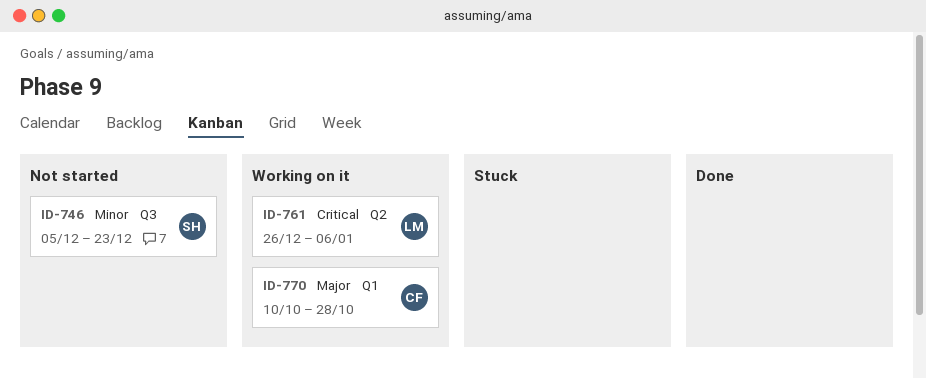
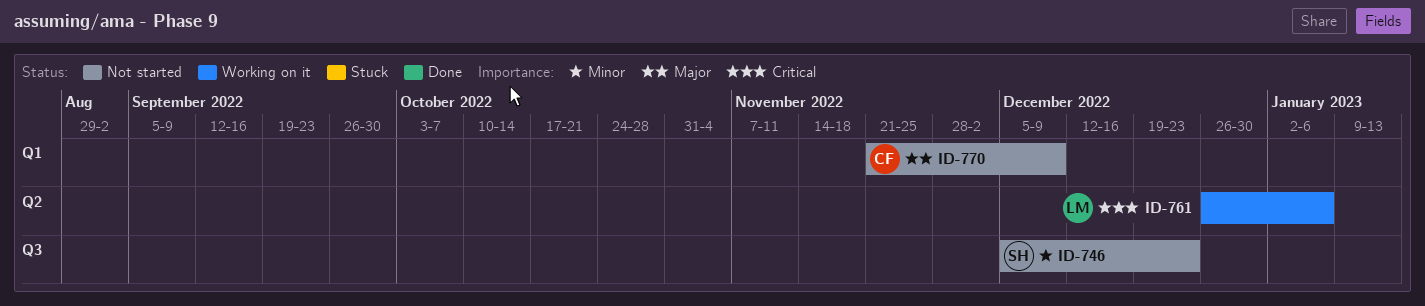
ID-770, status: Working on it -> Not started
ID-770, start: Oct 10 -> Nov 21
ID-770, due: Oct 28 -> Dec 9

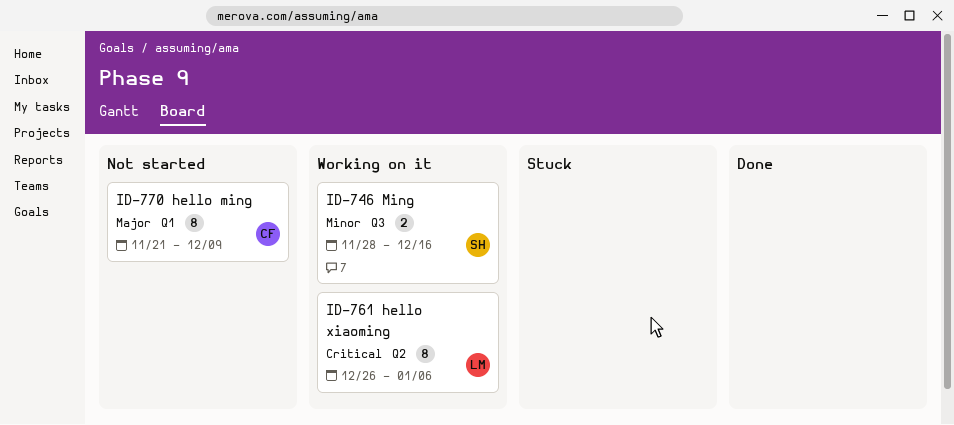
ID-746, status: Not started -> Working on it
ID-746, start: Dec 5 -> Nov 28
ID-746, due: Dec 23 -> Dec 16

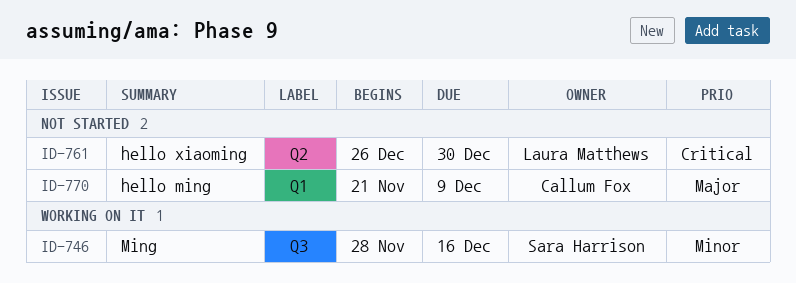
ID-761, status: Working on it -> Not started
ID-761, due: Jan 6 -> Dec 30

